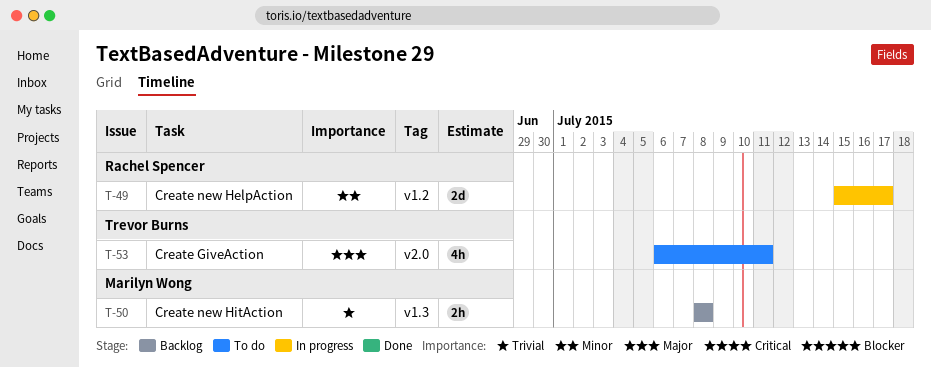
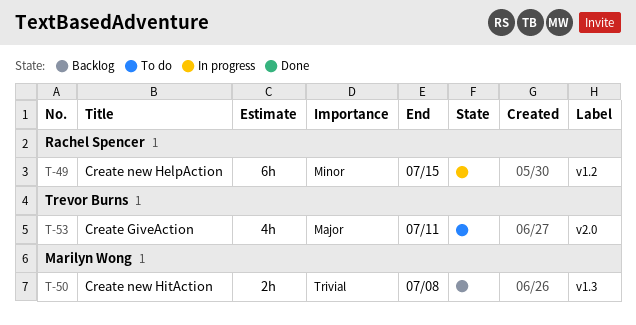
T-49, estimate: 2d -> 6h
T-49, due: Jul 17 -> Jul 15

